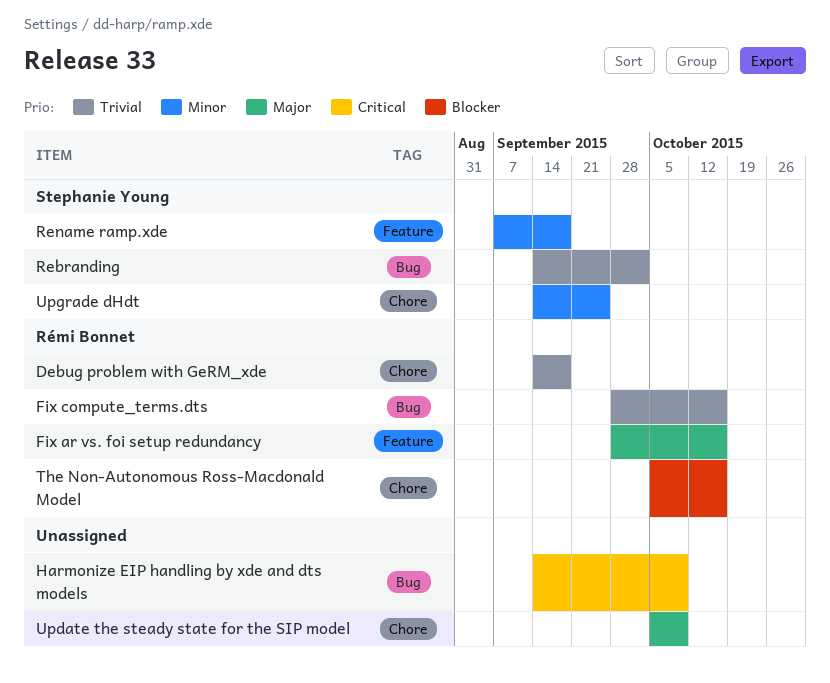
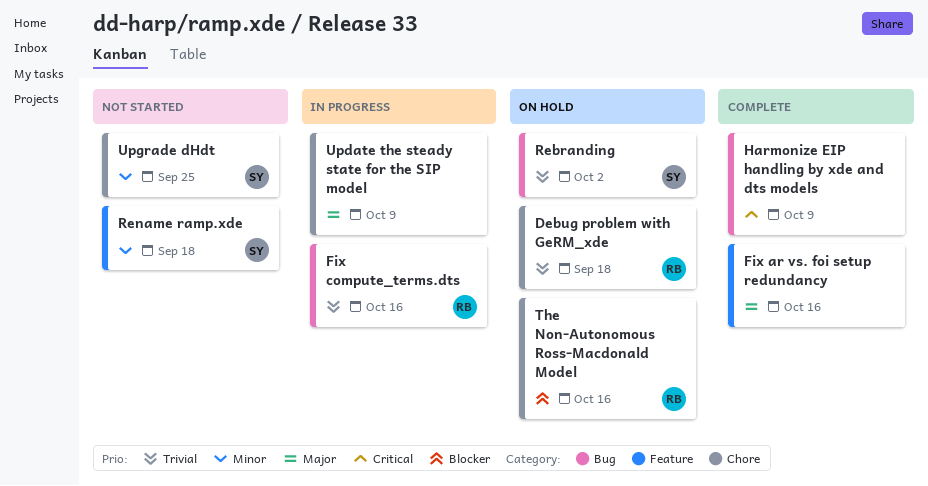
Fix ar vs. foi setup redundancy, owner: Rémi Bonnet -> none

